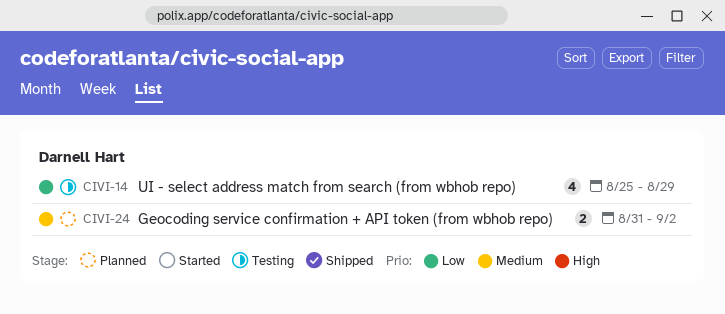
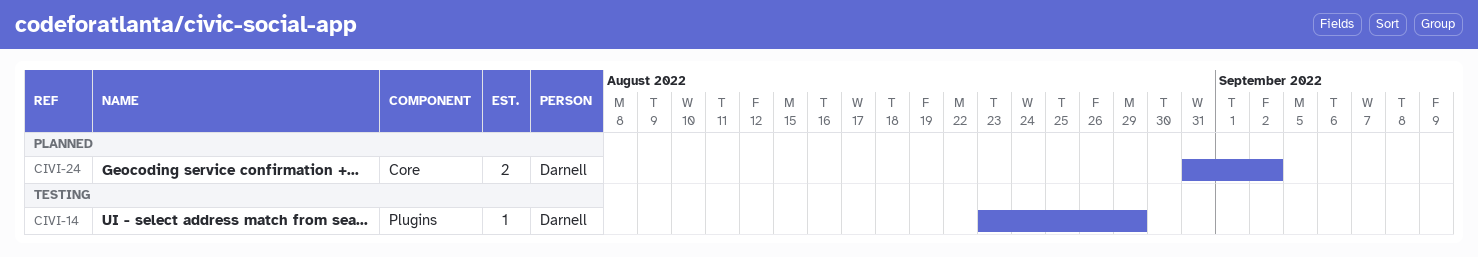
CIVI-14, estimate: 4 -> 1
CIVI-14, start: Aug 25 -> Aug 23

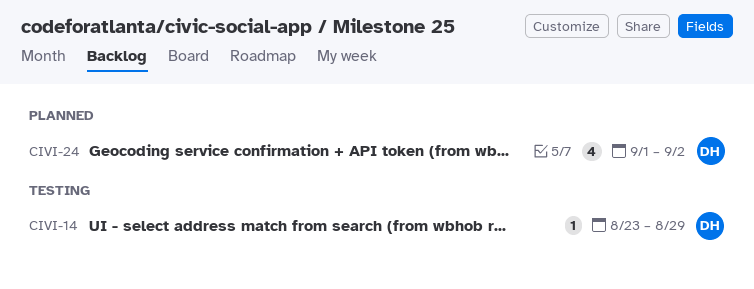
CIVI-24, estimate: 2 -> 4
CIVI-24, start: Aug 31 -> Sep 1

